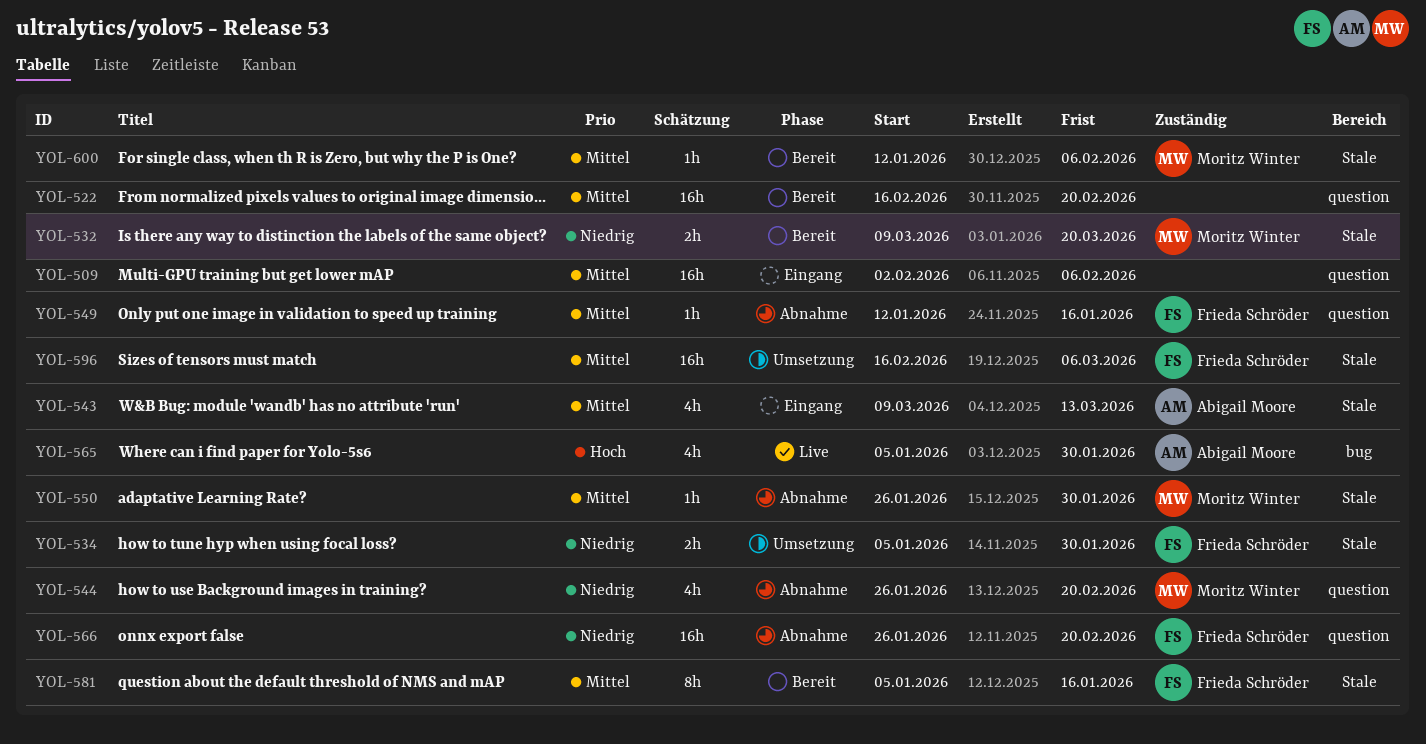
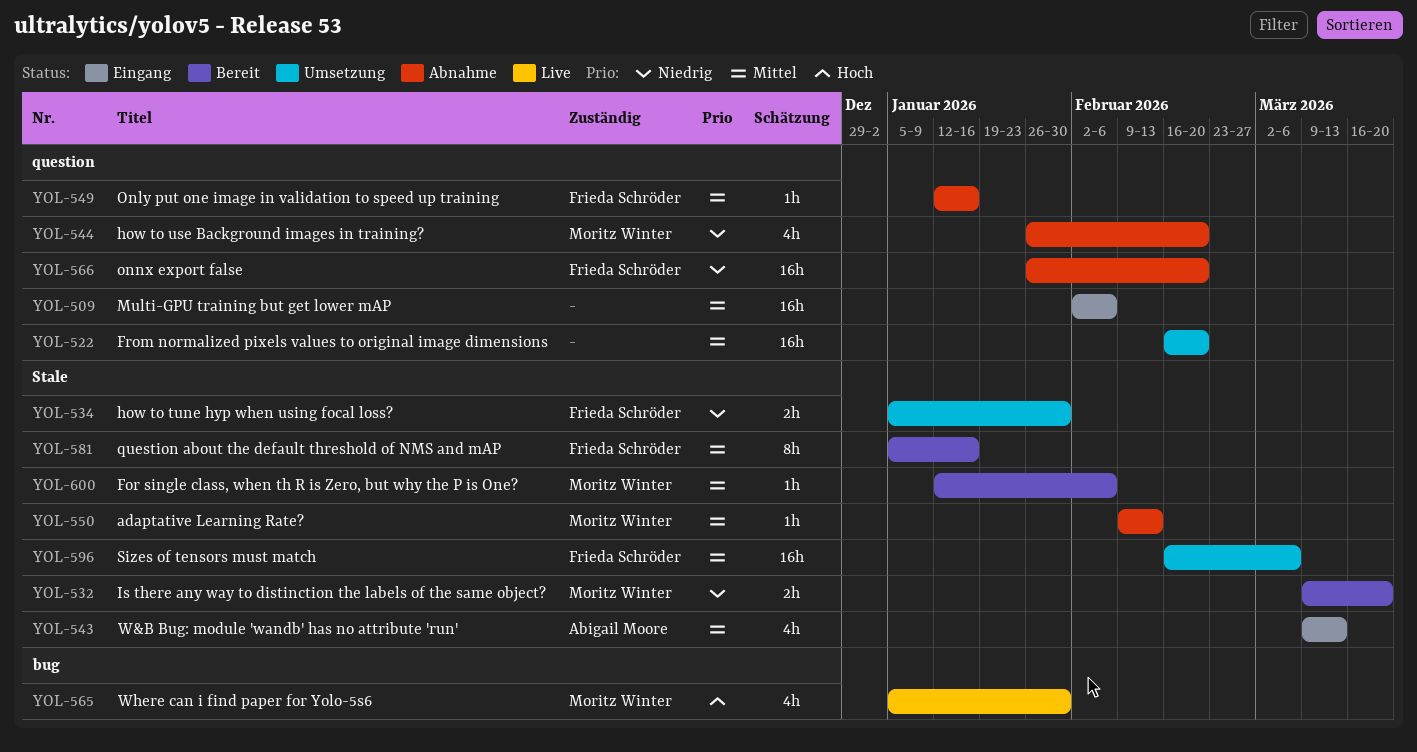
YOL-522, status: Bereit -> Umsetzung
YOL-550, start: Jan 26 -> Feb 9
YOL-550, due: Jan 30 -> Feb 13
YOL-565, owner: Abigail Moore -> Moritz Winter

